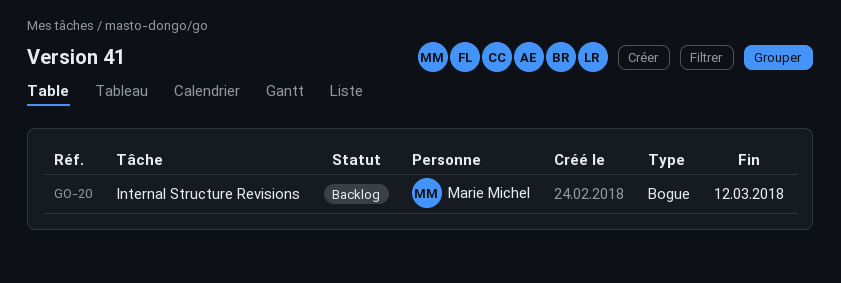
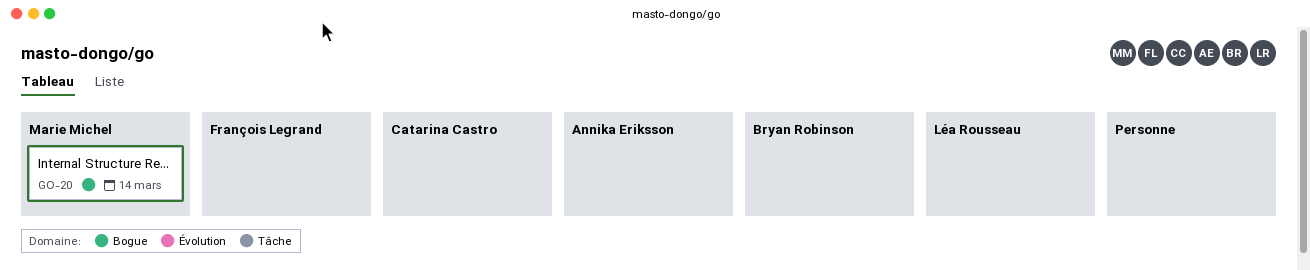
GO-20, due: Mar 12 -> Mar 14

